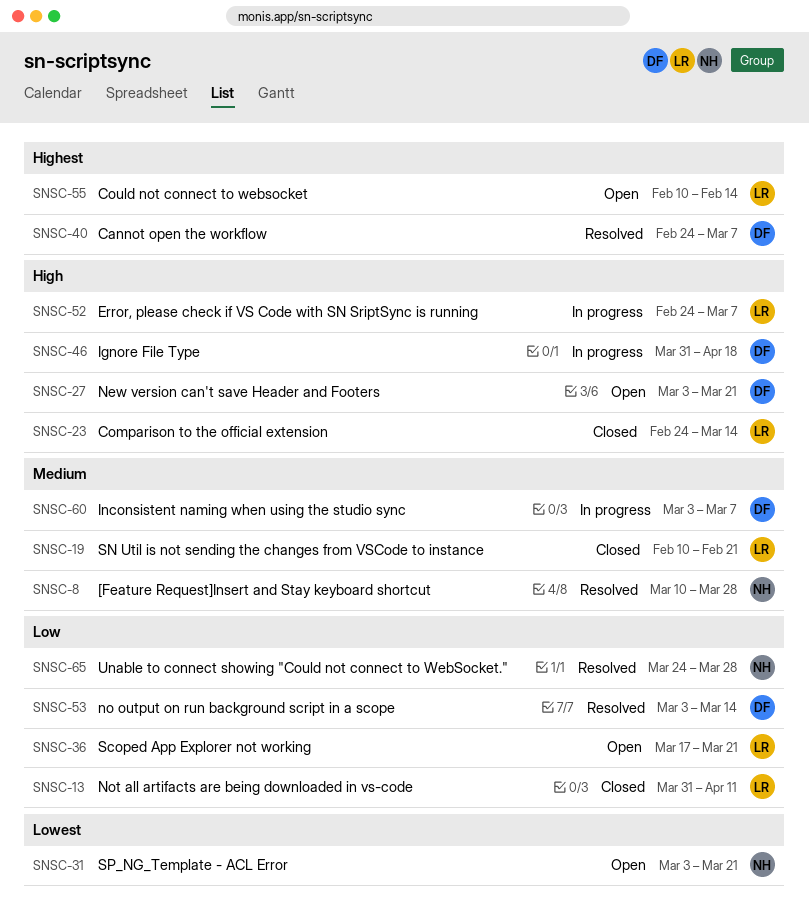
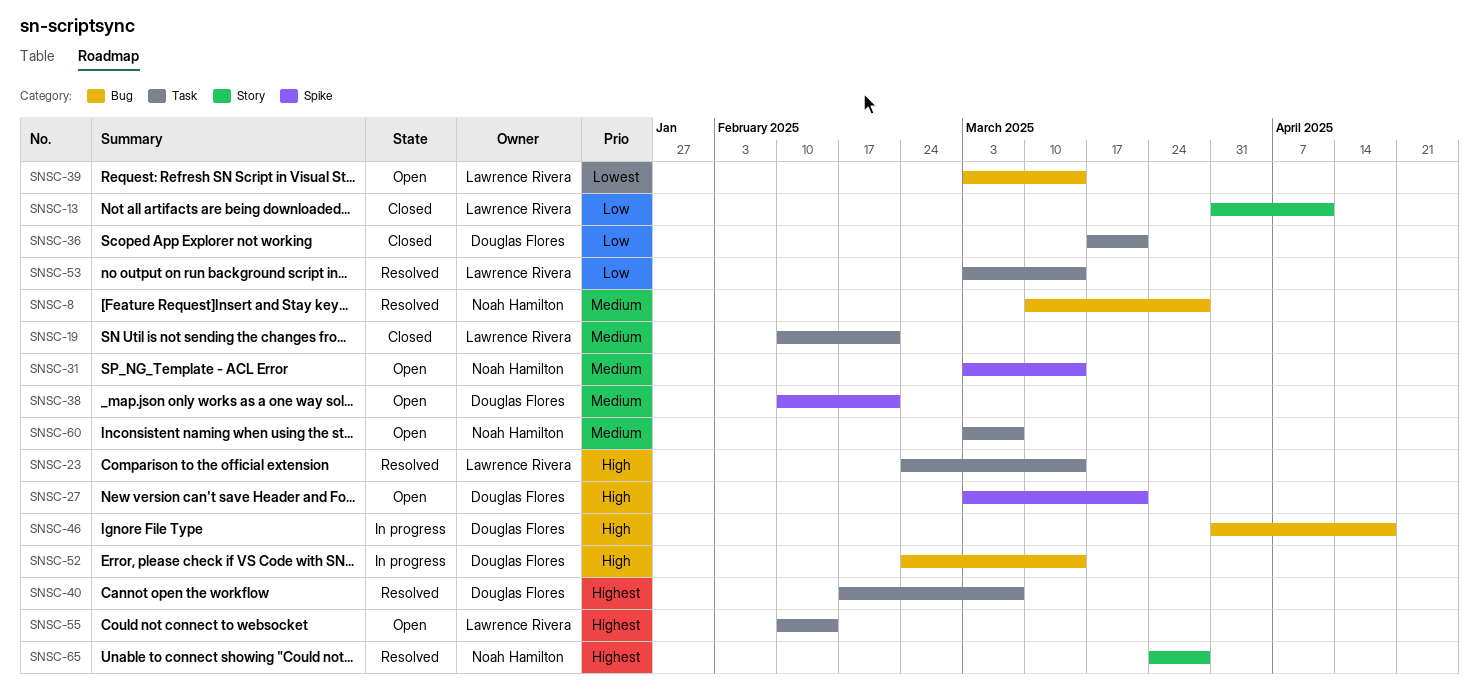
SNSC-23, status: Closed -> Resolved
SNSC-31, priority: Lowest -> Medium
SNSC-31, due: Mar 21 -> Mar 14
SNSC-36, status: Open -> Closed
SNSC-36, owner: Lawrence Rivera -> Douglas Flores
SNSC-38: none -> present
SNSC-39: none -> present
SNSC-40, start: Feb 24 -> Feb 17
SNSC-52, owner: Lawrence Rivera -> Douglas Flores
SNSC-52, due: Mar 7 -> Mar 14
SNSC-53, owner: Douglas Flores -> Lawrence Rivera
SNSC-60, status: In progress -> Open
SNSC-60, owner: Douglas Flores -> Noah Hamilton
SNSC-65, priority: Low -> Highest

